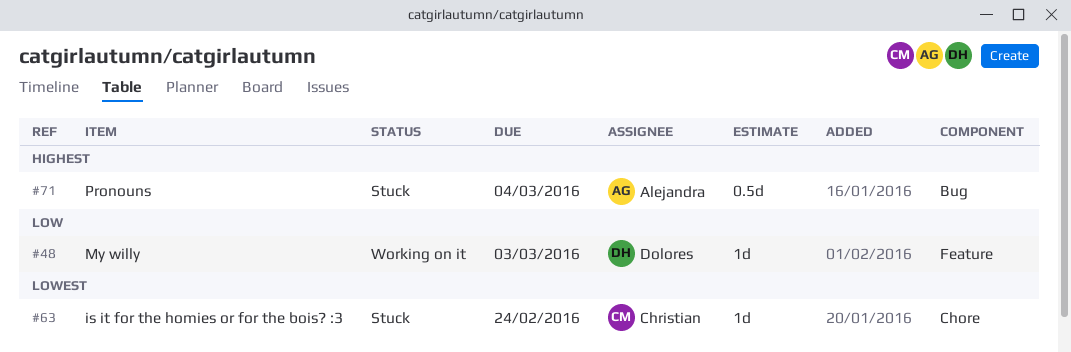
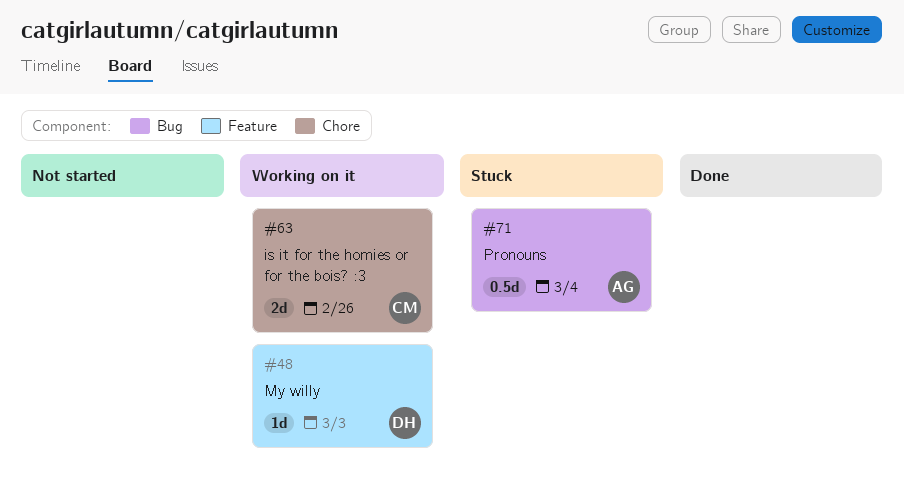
#63, status: Stuck -> Working on it
#63, estimate: 1d -> 2d
#63, due: Feb 24 -> Feb 26

